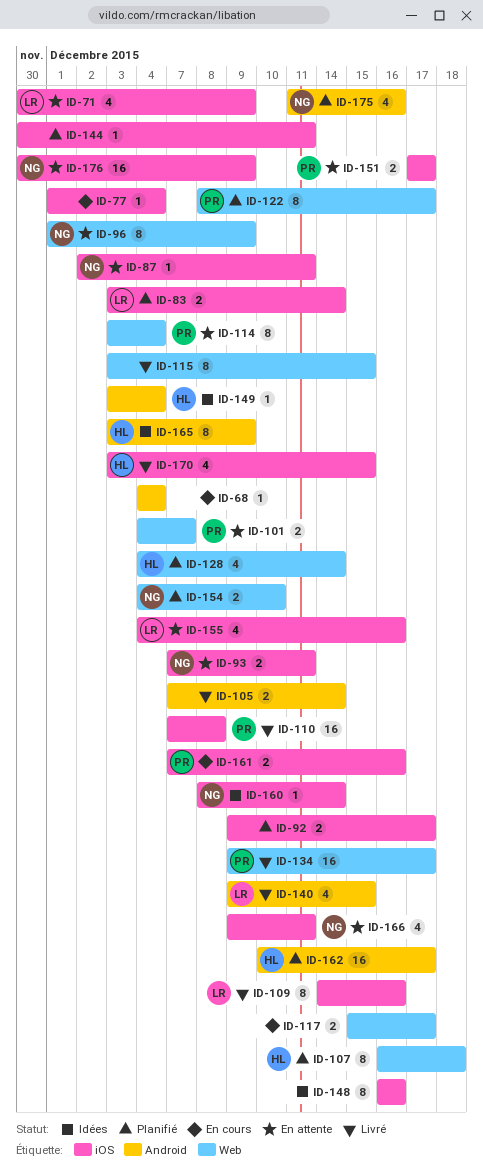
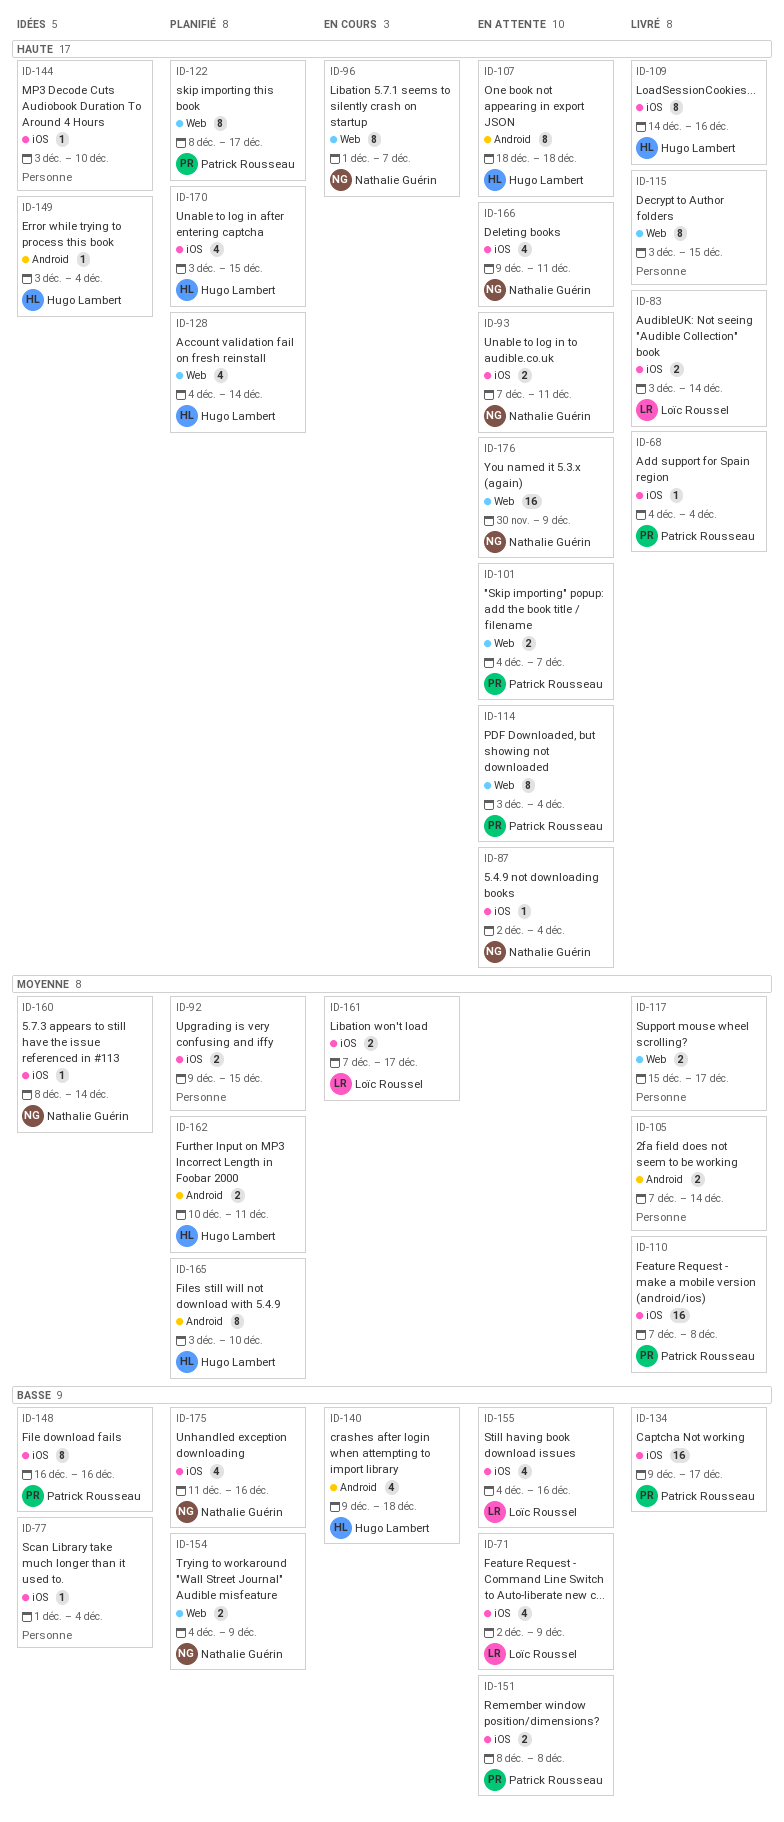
ID-68, status: En cours -> Livré
ID-68, owner: none -> Patrick Rousseau
ID-68, label: Android -> iOS
ID-71, start: Nov 30 -> Dec 2
ID-77, status: En cours -> Idées
ID-83, status: Planifié -> Livré
ID-87, due: Dec 11 -> Dec 4
ID-92, due: Dec 17 -> Dec 15
ID-96, status: En attente -> En cours
ID-96, due: Dec 9 -> Dec 7
ID-107, status: Planifié -> En attente
ID-107, label: Web -> Android
ID-107, start: Dec 16 -> Dec 18
ID-109, owner: Loïc Roussel -> Hugo Lambert
ID-117, status: En cours -> Livré
ID-134, label: Web -> iOS
ID-140, status: Livré -> En cours
ID-140, owner: Loïc Roussel -> Hugo Lambert
ID-140, due: Dec 15 -> Dec 18
ID-144, status: Planifié -> Idées
ID-144, start: Nov 30 -> Dec 3
ID-144, due: Dec 11 -> Dec 10
ID-148, owner: none -> Patrick Rousseau
ID-151, start: Dec 17 -> Dec 8
ID-151, due: Dec 17 -> Dec 8
ID-154, due: Dec 10 -> Dec 9
ID-161, owner: Patrick Rousseau -> Loïc Roussel
ID-161, due: Dec 16 -> Dec 17
ID-162, estimate: 16 -> 2
ID-162, due: Dec 17 -> Dec 11
ID-165, status: Idées -> Planifié
ID-165, due: Dec 9 -> Dec 10
ID-170, status: Livré -> Planifié
ID-175, label: Android -> iOS
ID-176, label: iOS -> Web

